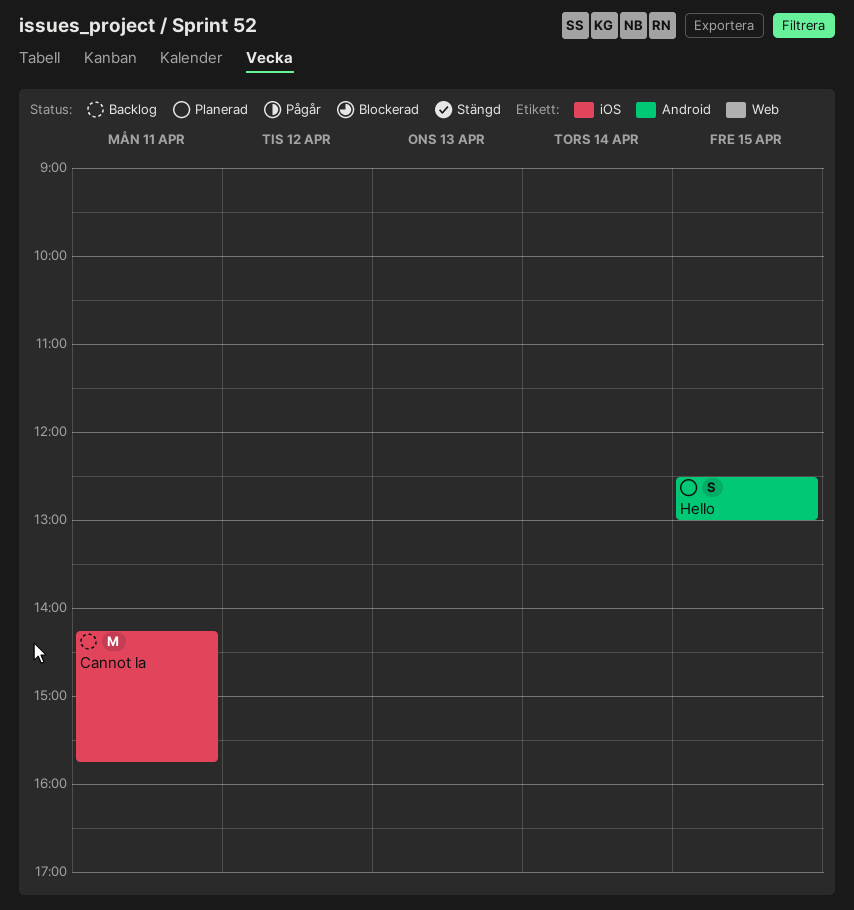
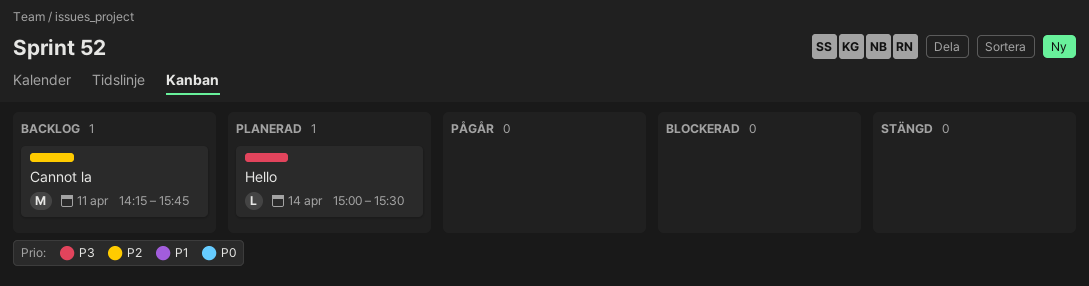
Hello, estimate: S -> L
Hello, day: Apr 15 -> Apr 14
Hello, begins: 12:30 -> 15:00
Hello, ends: 13:00 -> 15:30

